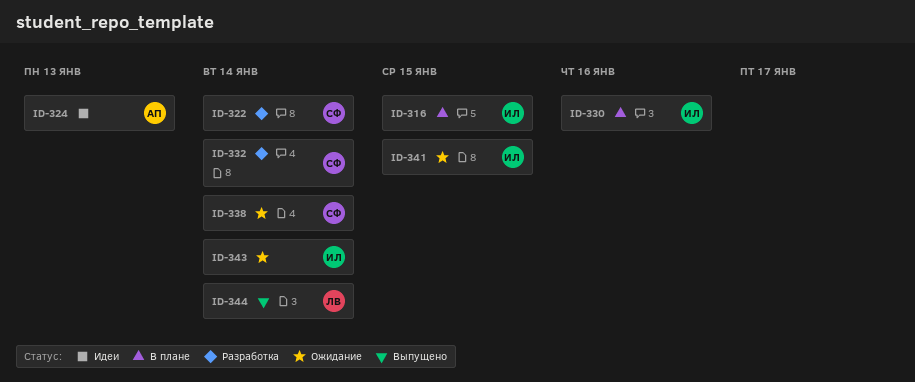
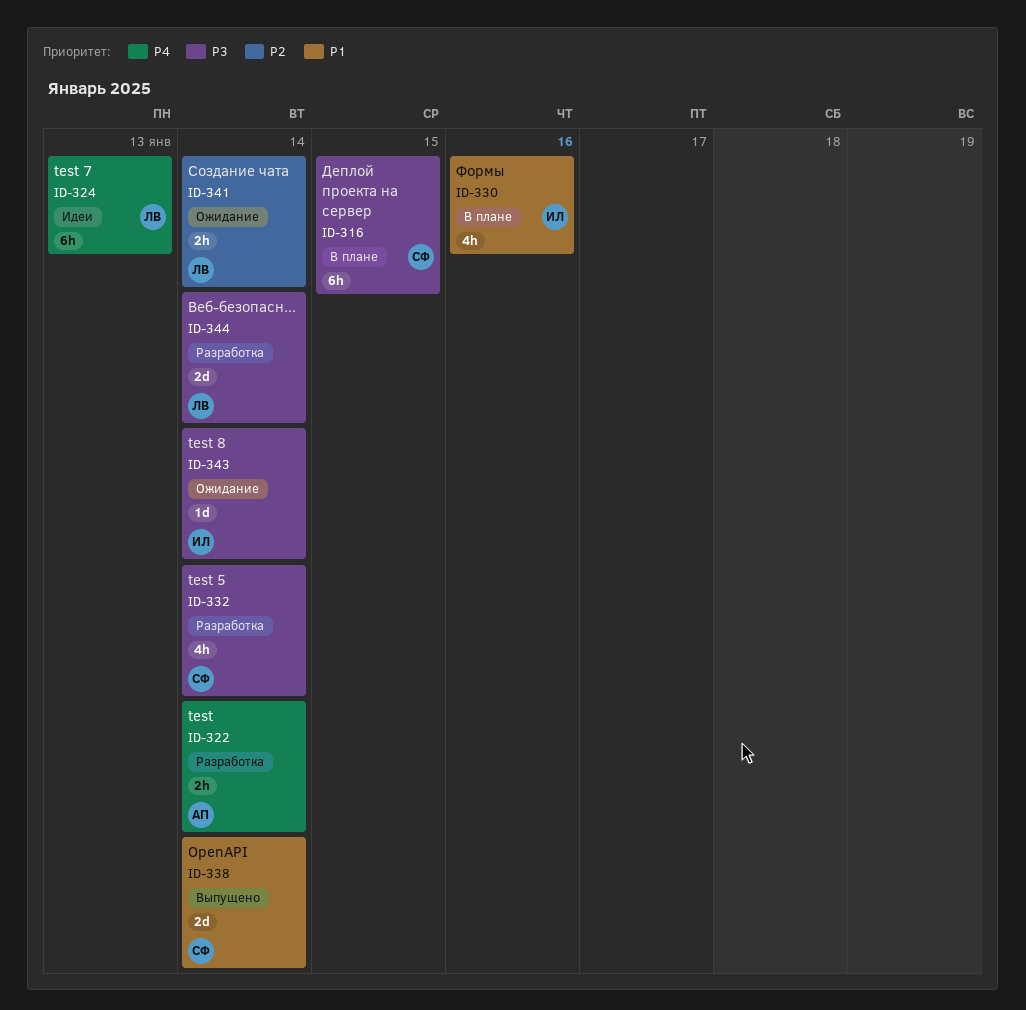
ID-316, owner: ИЛ -> СФ
ID-322, owner: СФ -> АП
ID-324, owner: АП -> ЛВ
ID-338, status: Ожидание -> Выпущено
ID-341, owner: ИЛ -> ЛВ
ID-341, due: Jan 15 -> Jan 14
ID-344, status: Выпущено -> Разработка

